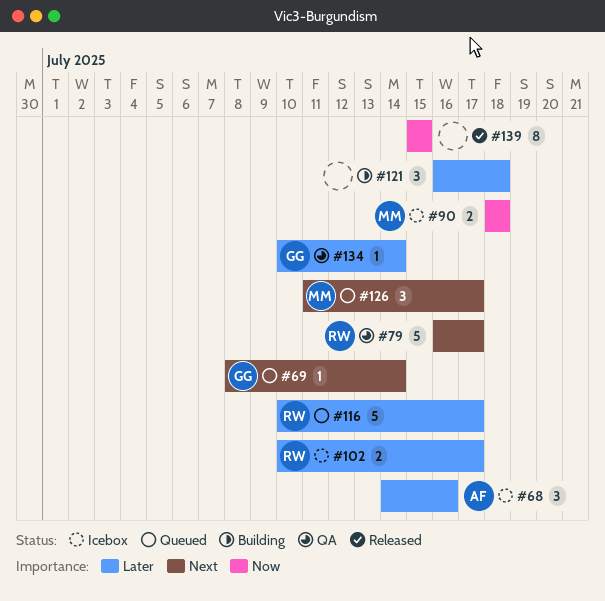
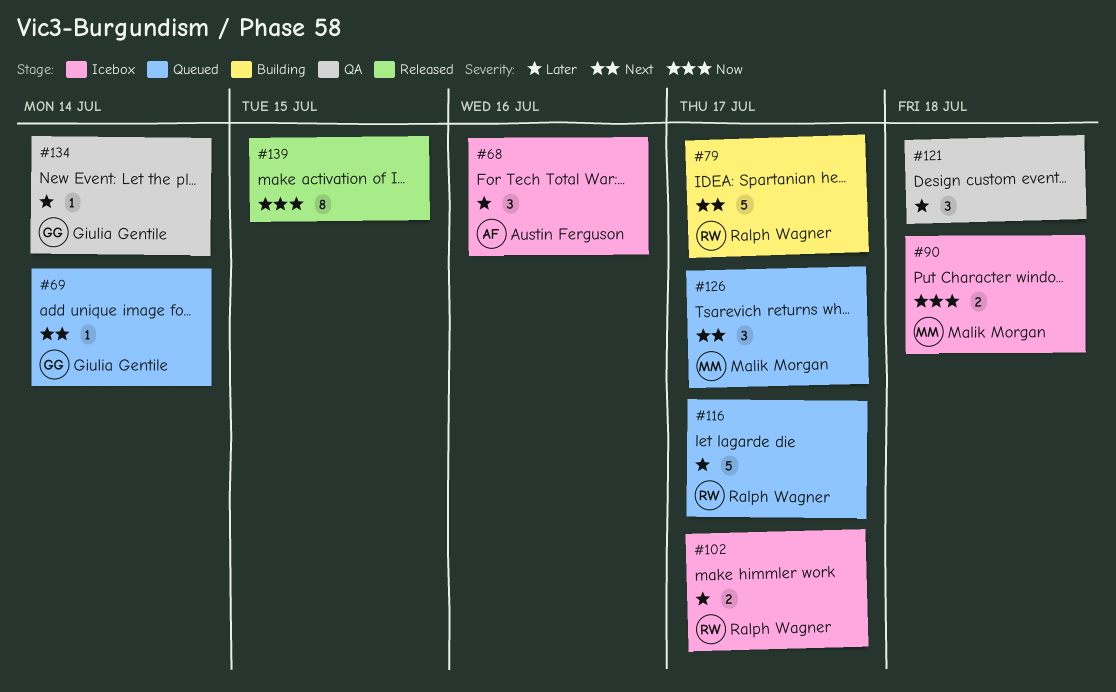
#79, status: QA -> Building
#121, status: Building -> QA

